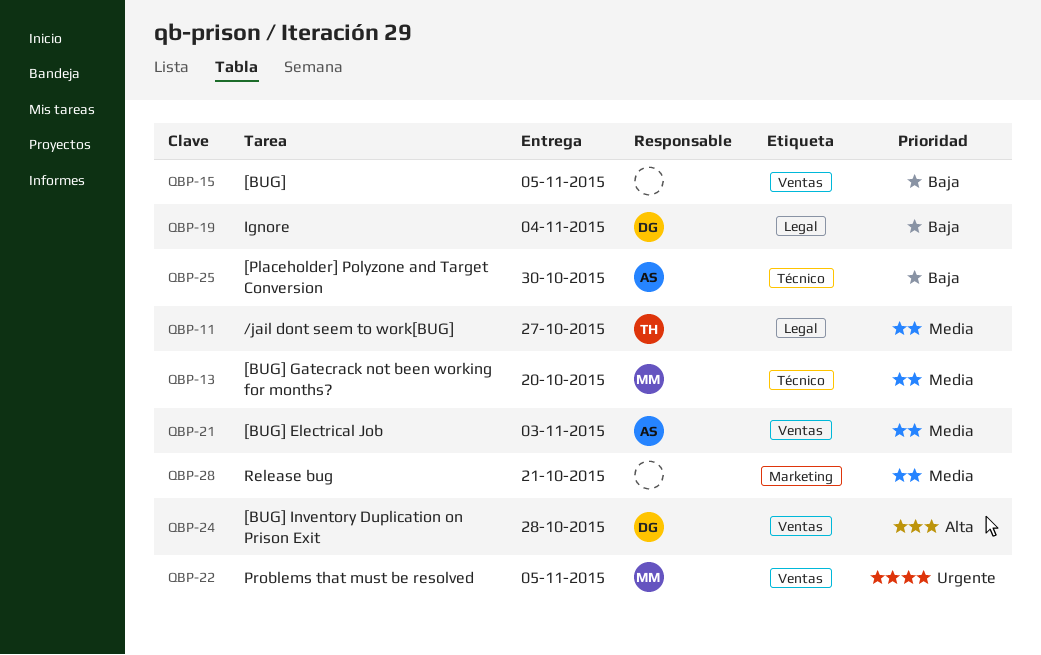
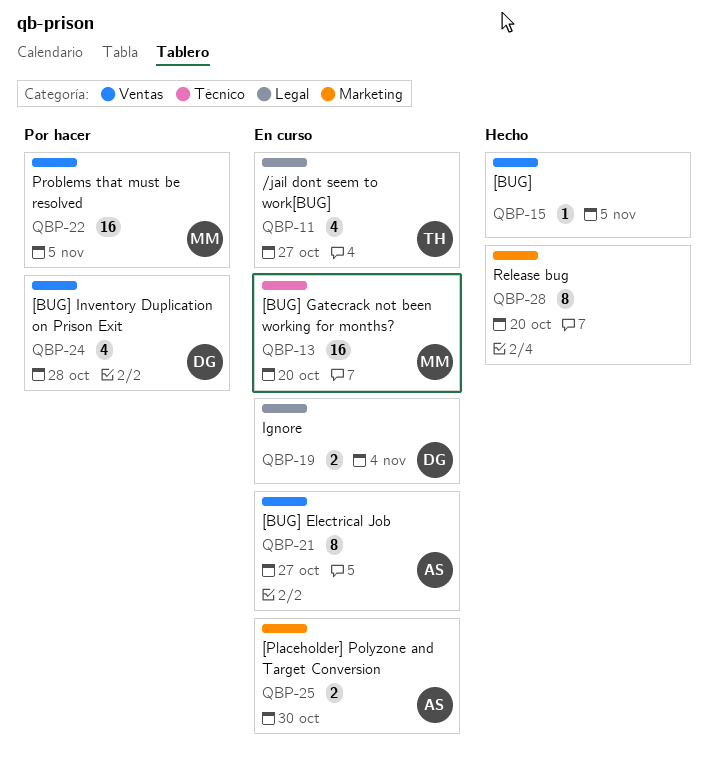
QBP-21, due: Nov 3 -> Oct 27
QBP-25, label: Técnico -> Marketing
QBP-28, due: Oct 21 -> Oct 20

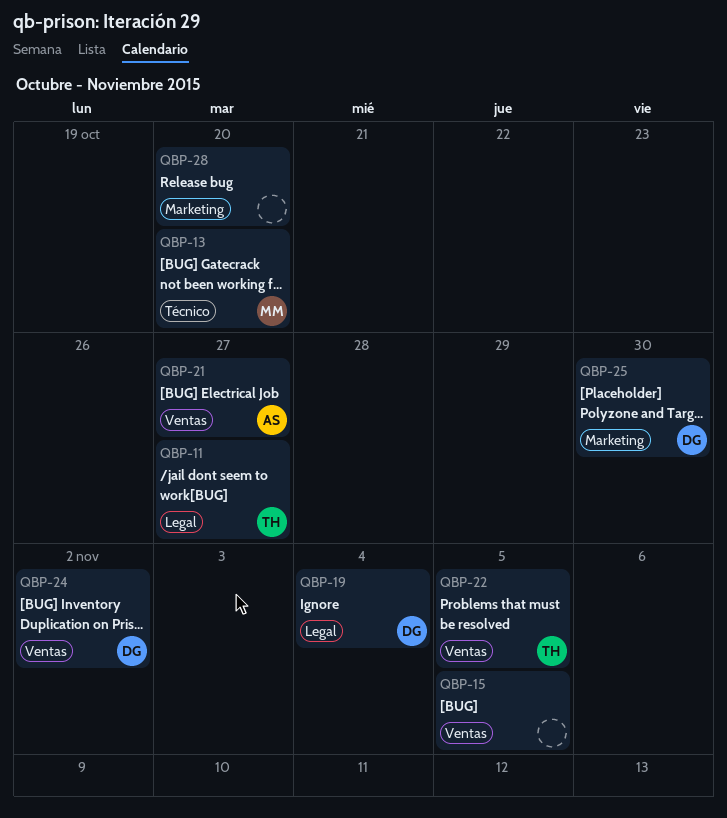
QBP-22, owner: MM -> TH
QBP-24, due: Oct 28 -> Nov 2
QBP-25, owner: AS -> DG

